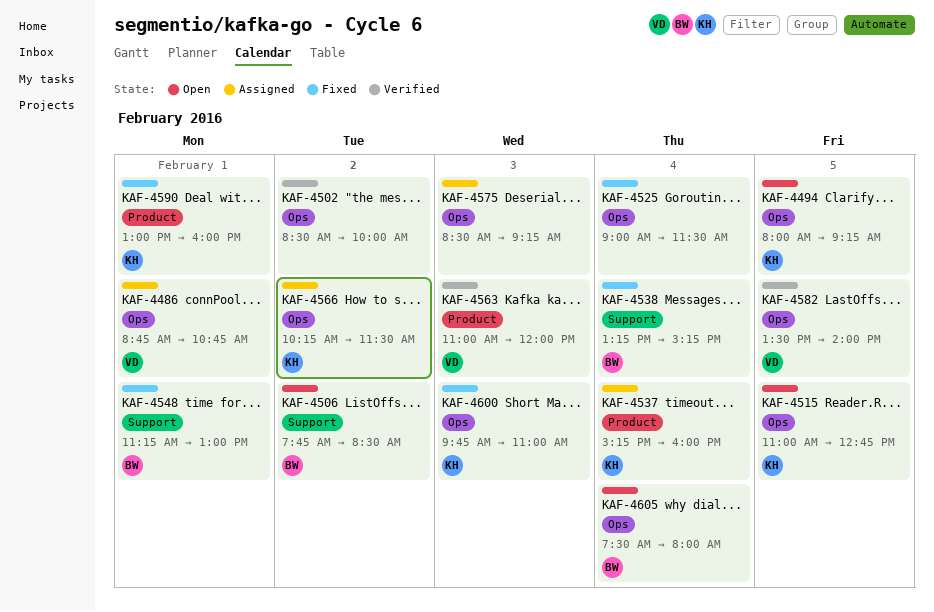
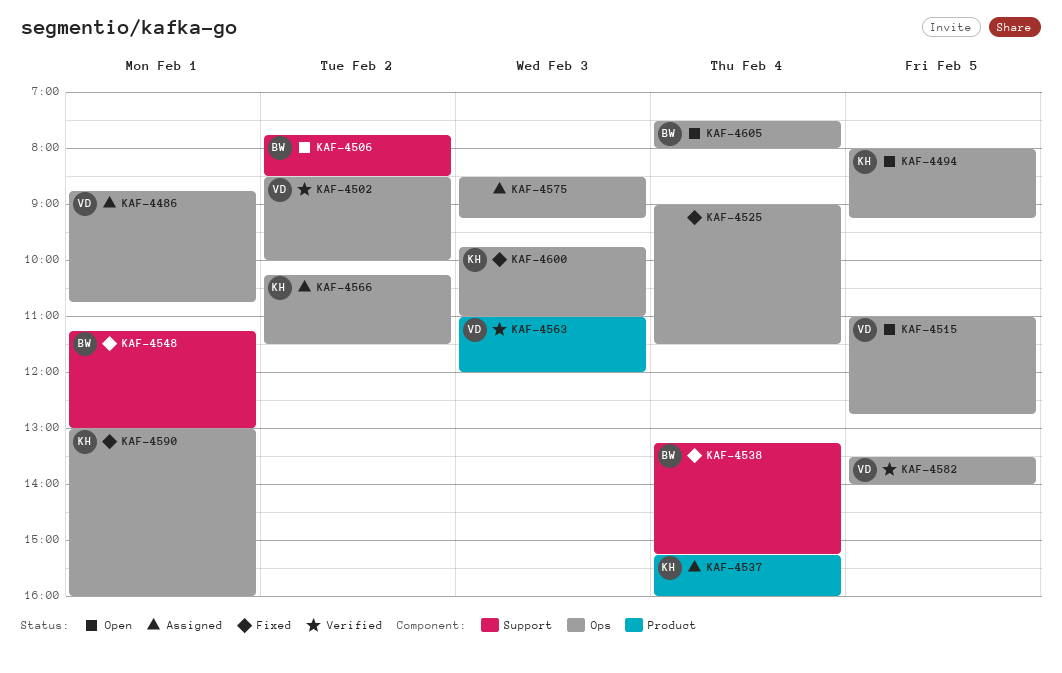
KAF-4502, owner: none -> VD
KAF-4515, owner: KH -> VD
KAF-4590, label: Product -> Ops

